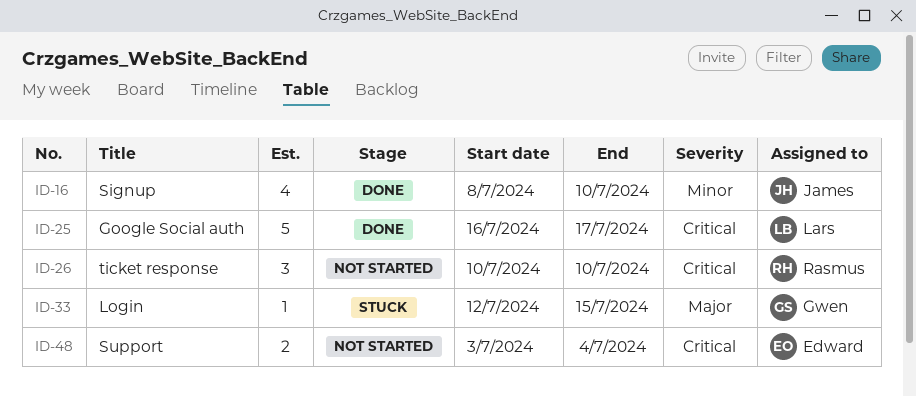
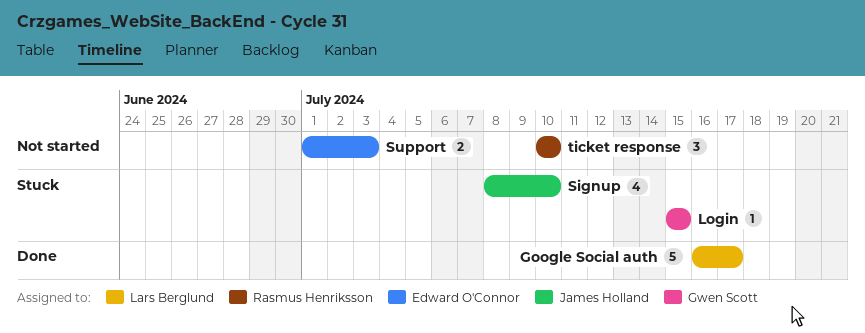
Login, start: Jul 12 -> Jul 15
Signup, status: Done -> Stuck
Support, start: Jul 3 -> Jul 1
Support, due: Jul 4 -> Jul 3

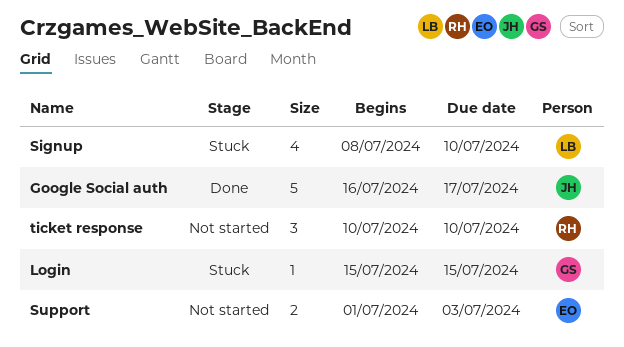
Google Social auth, owner: Lars Berglund -> James Holland
Signup, owner: James Holland -> Lars Berglund

